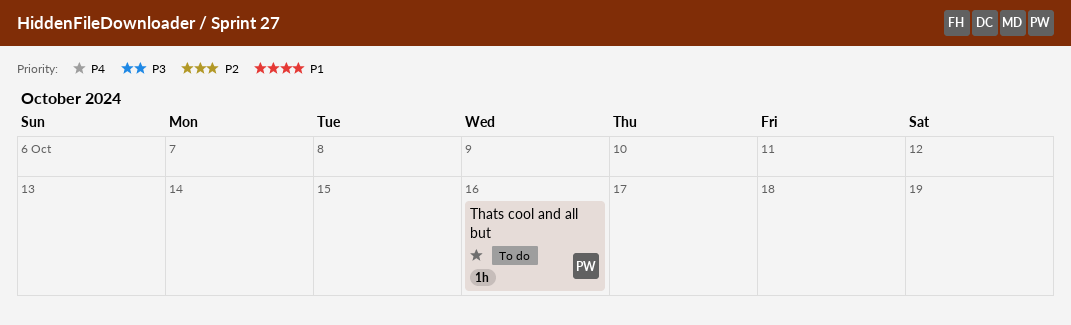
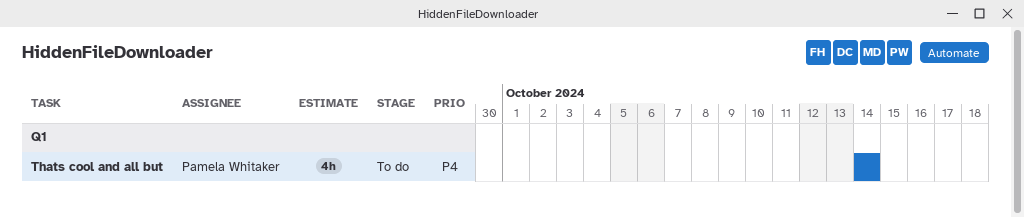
Thats cool and all but, estimate: 1h -> 4h
Thats cool and all but, due: Oct 16 -> Oct 14

